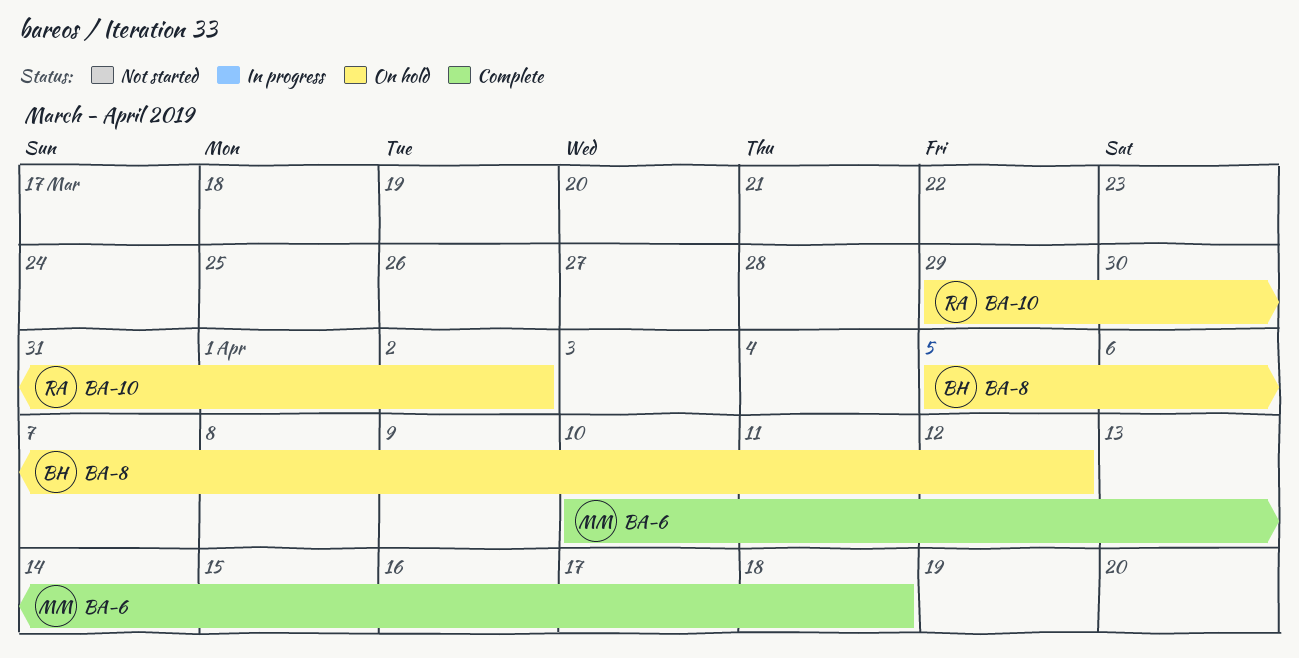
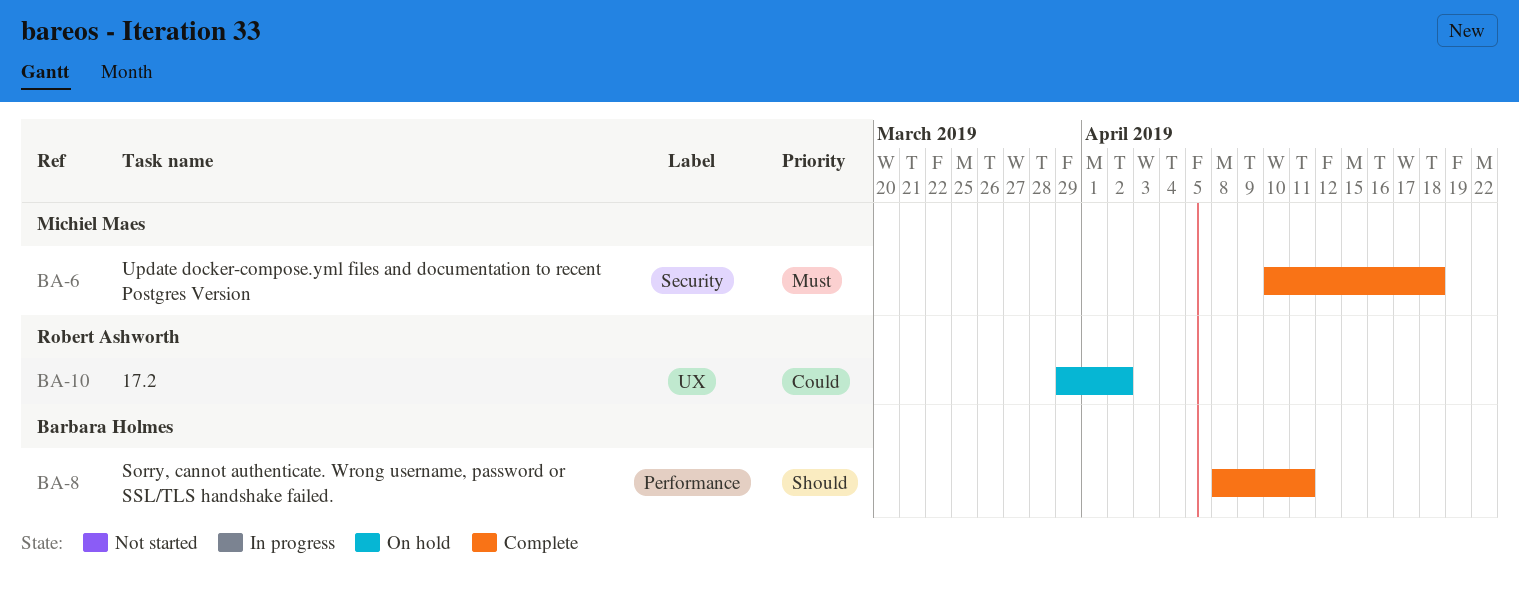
BA-8, status: On hold -> Complete
BA-8, start: Apr 5 -> Apr 8
BA-8, due: Apr 12 -> Apr 11

